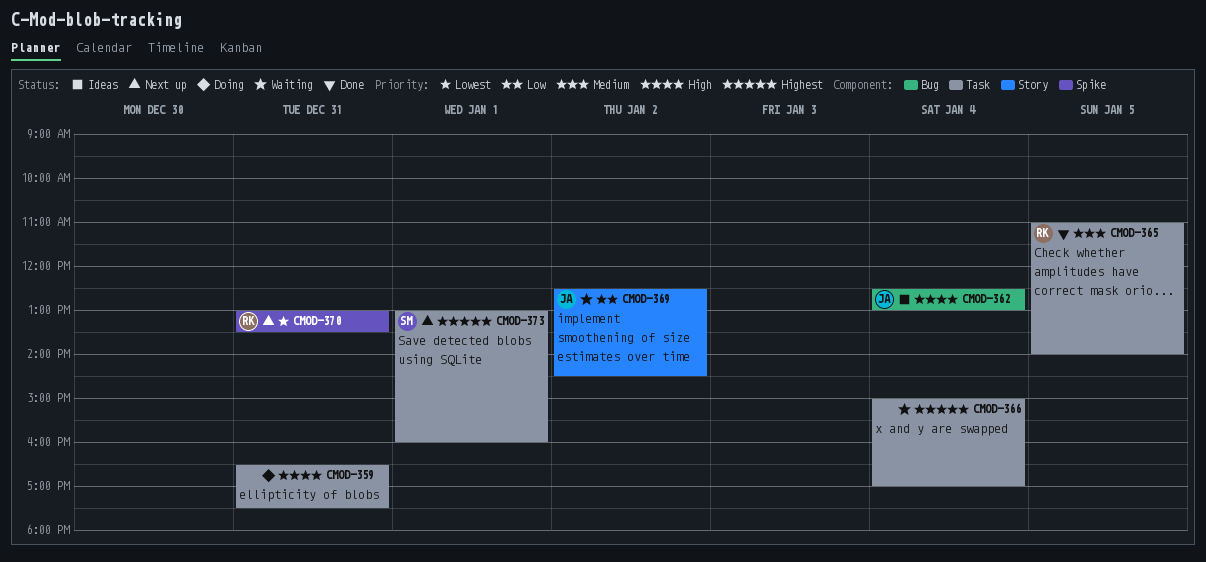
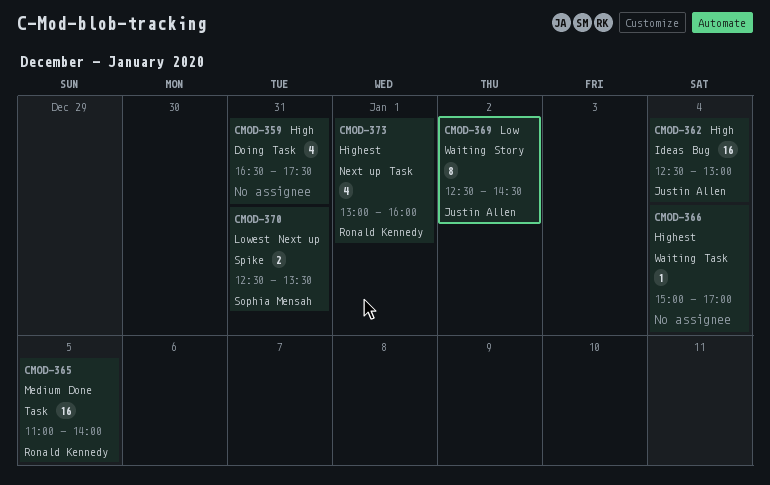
CMOD-370, owner: Ronald Kennedy -> Sophia Mensah
CMOD-370, begins: 13:00 -> 12:30
CMOD-373, owner: Sophia Mensah -> Ronald Kennedy

